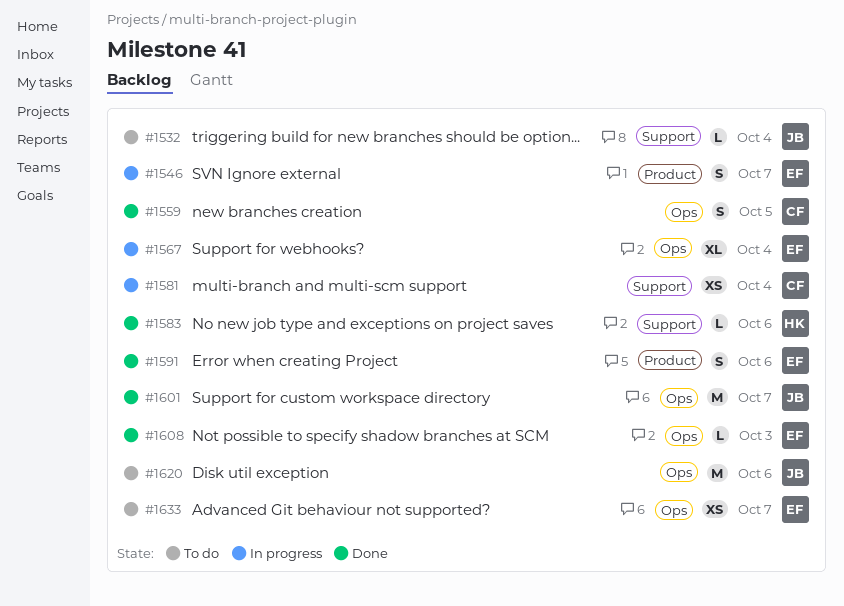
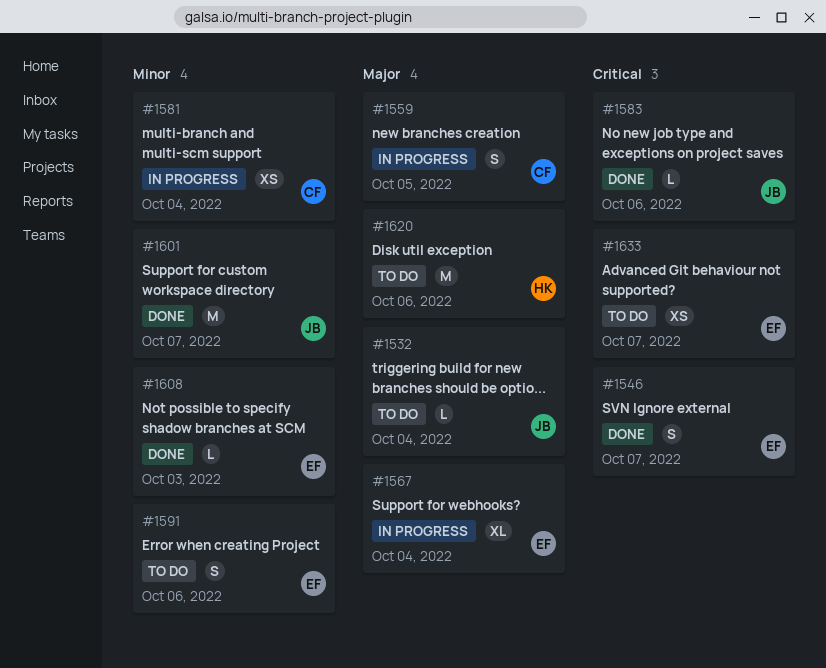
#1546, status: In progress -> Done
#1559, status: Done -> In progress
#1583, owner: HK -> JB
#1591, status: Done -> To do
#1620, owner: JB -> HK

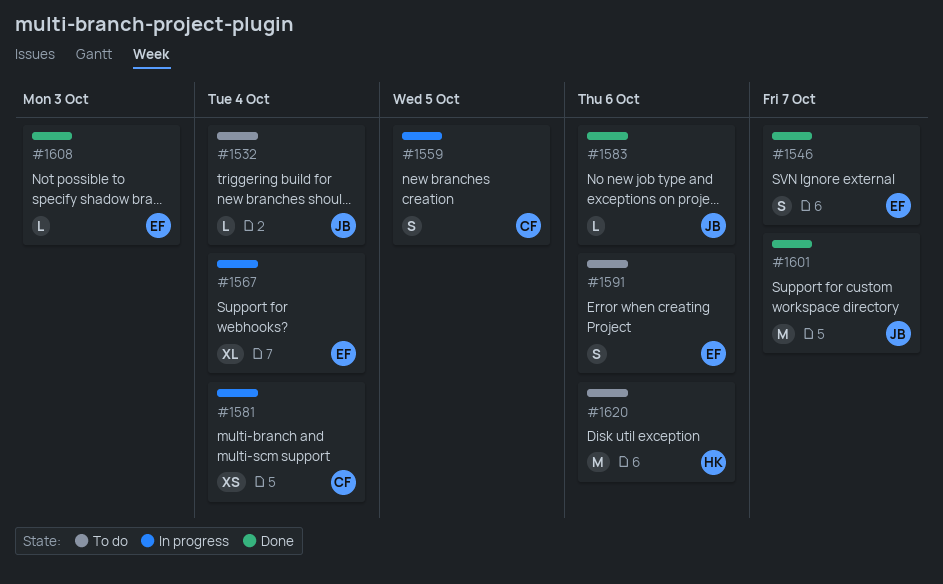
#1633: present -> none

